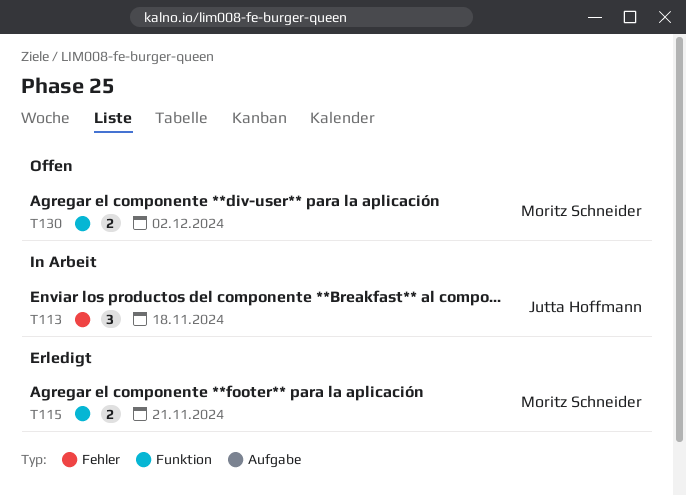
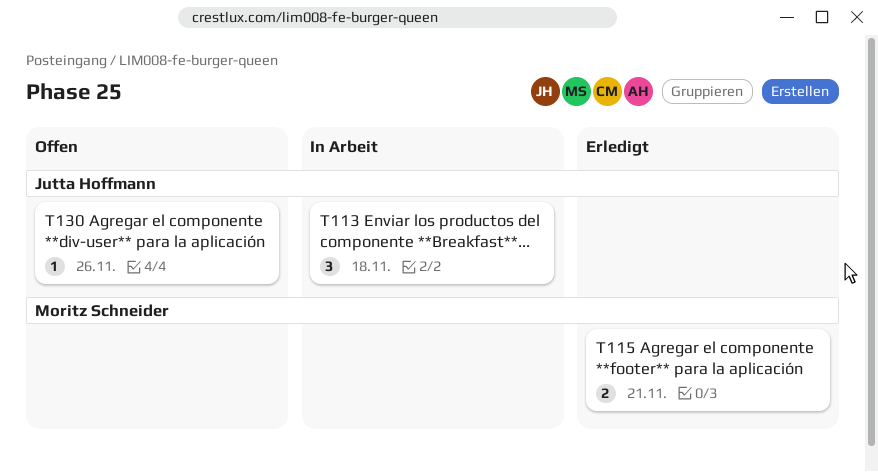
T130, owner: Moritz Schneider -> Jutta Hoffmann
T130, estimate: 2 -> 1
T130, due: Dec 2 -> Nov 26

